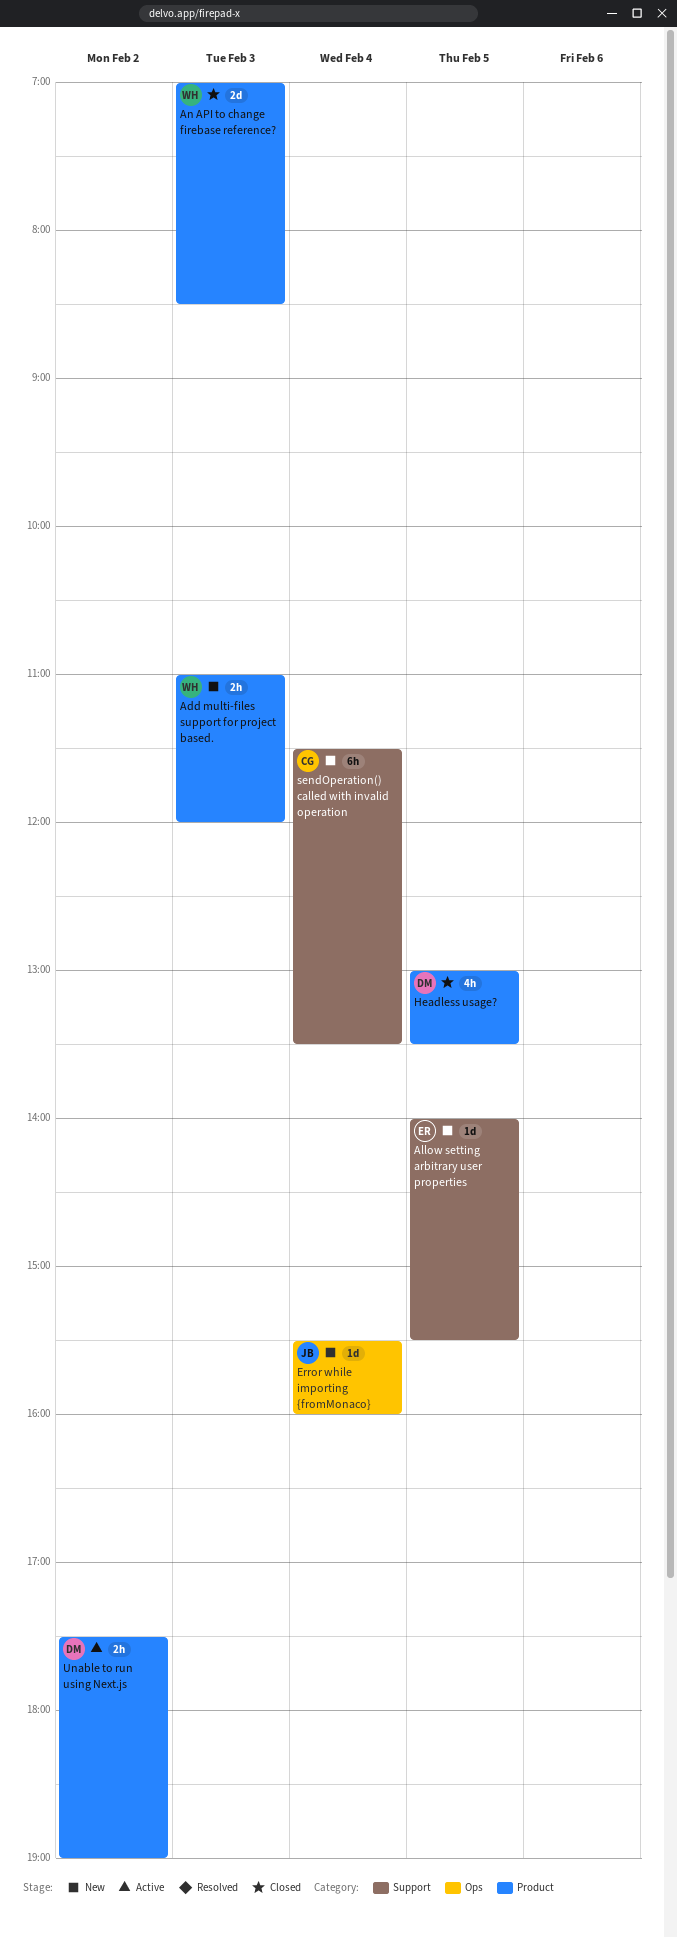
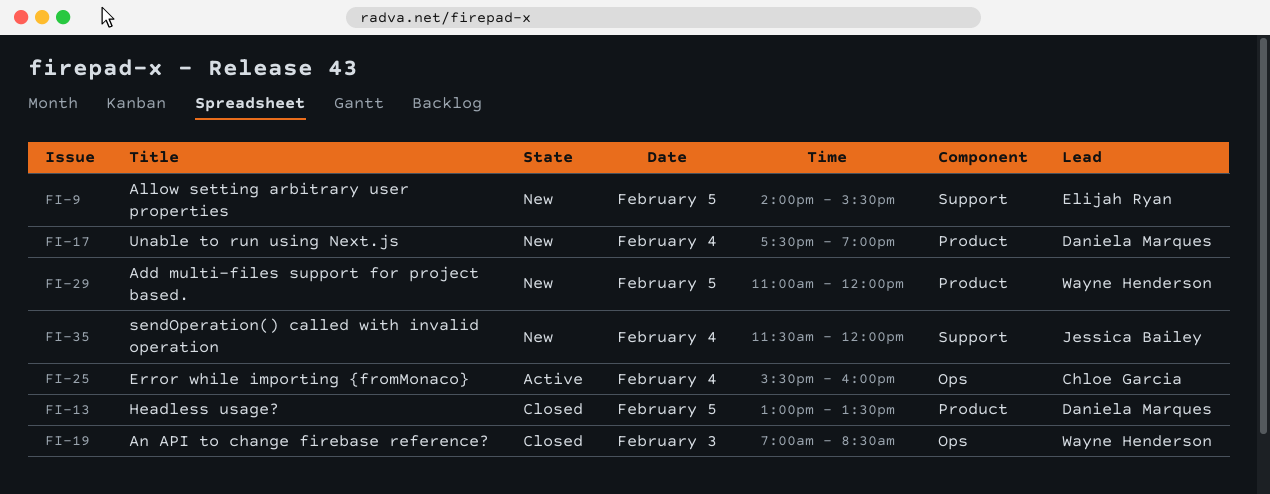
Add multi-files support for project based., day: Feb 3 -> Feb 5
An API to change firebase reference?, label: Product -> Ops
Error while importing {fromMonaco}, status: New -> Active
Error while importing {fromMonaco}, owner: Jessica Bailey -> Chloe Garcia
sendOperation() called with invalid operation, owner: Chloe Garcia -> Jessica Bailey
sendOperation() called with invalid operation, ends: 13:30 -> 12:00
Unable to run using Next.js, status: Active -> New
Unable to run using Next.js, day: Feb 2 -> Feb 4

